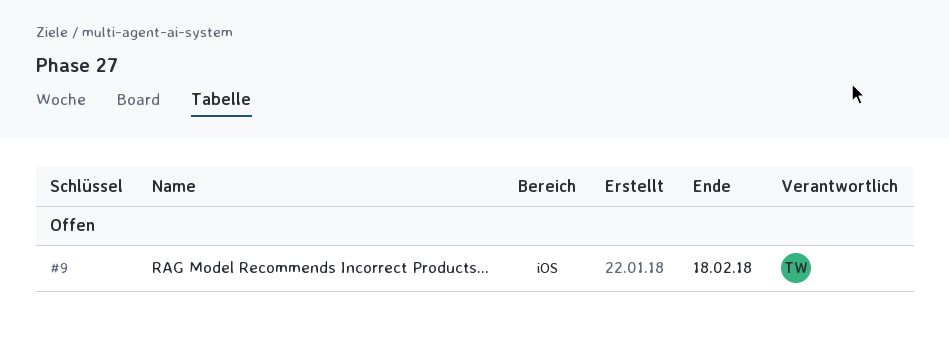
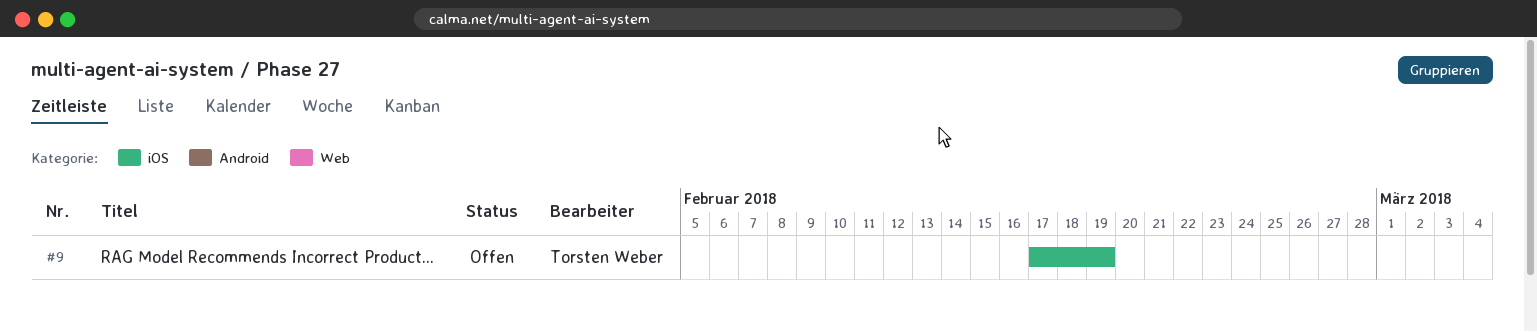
#9, due: Feb 18 -> Feb 19

